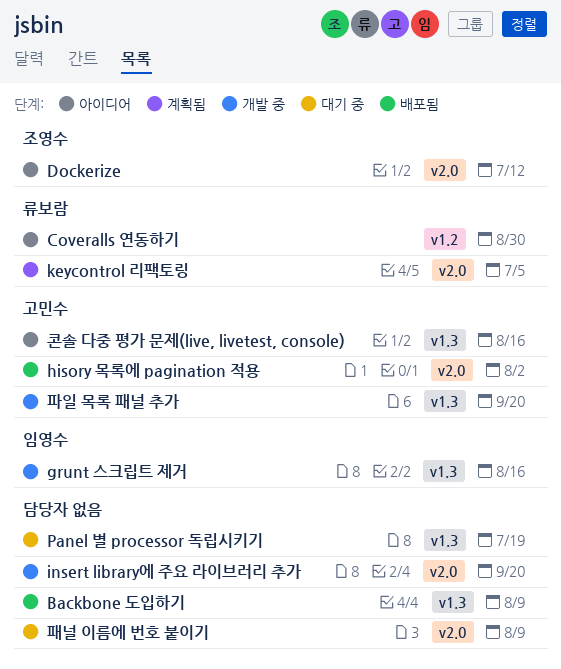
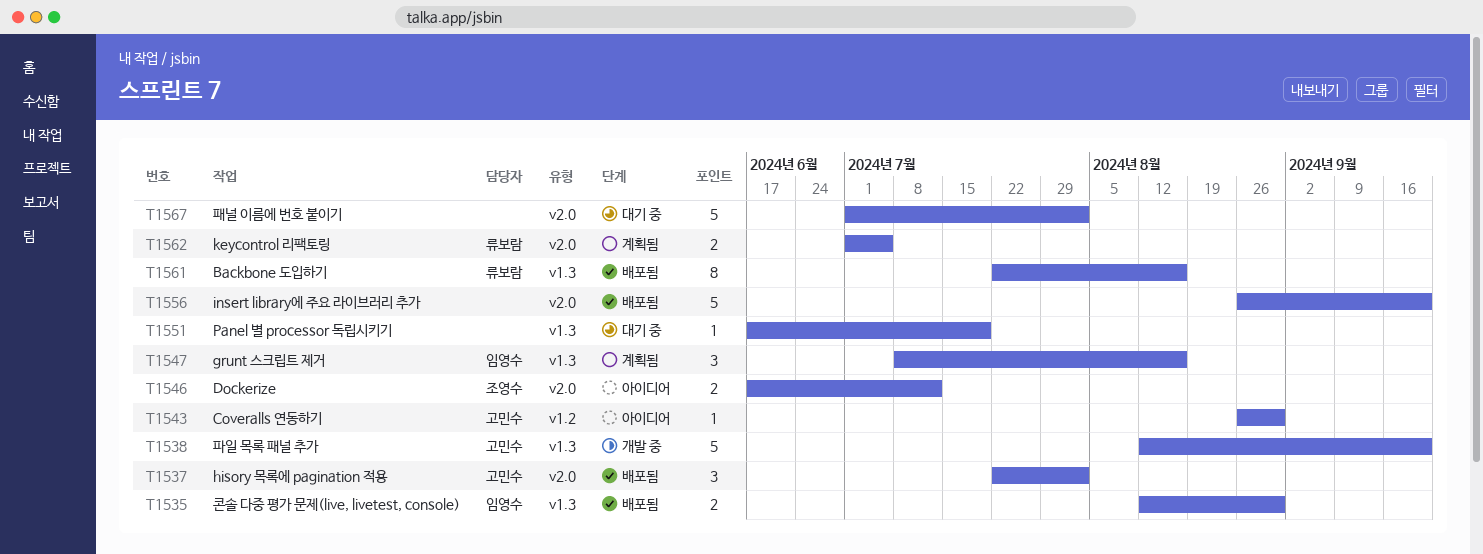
Backbone 도입하기, owner: none -> 류보람
Backbone 도입하기, due: Aug 9 -> Aug 16
Coveralls 연동하기, owner: 류보람 -> 고민수
grunt 스크립트 제거, status: 개발 중 -> 계획됨
insert library에 주요 라이브러리 추가, status: 개발 중 -> 배포됨
콘솔 다중 평가 문제(live, livetest, console), status: 아이디어 -> 배포됨
콘솔 다중 평가 문제(live, livetest, console), owner: 고민수 -> 임영수
콘솔 다중 평가 문제(live, livetest, console), due: Aug 16 -> Aug 30
패널 이름에 번호 붙이기, due: Aug 9 -> Aug 2

